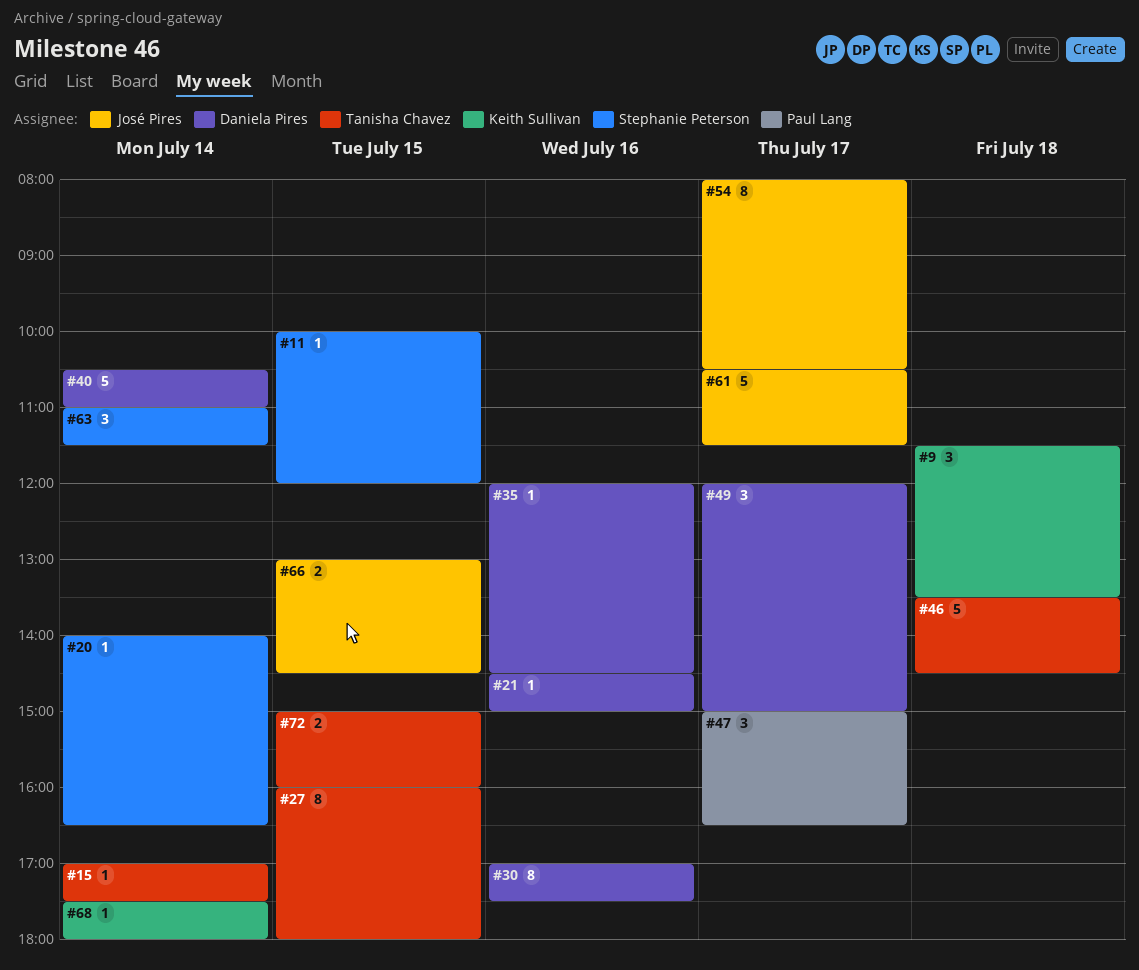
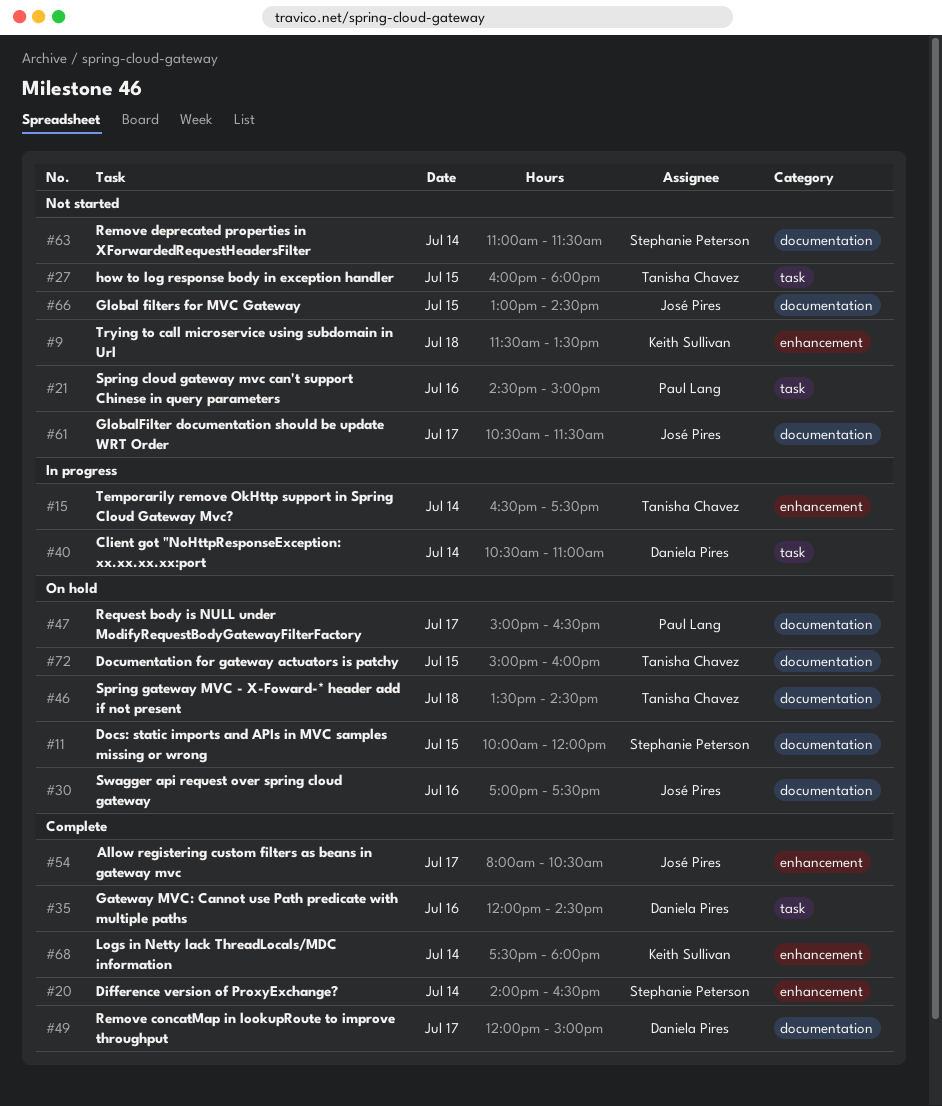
#15, begins: 17:00 -> 16:30
#21, owner: Daniela Pires -> Paul Lang
#30, owner: Daniela Pires -> José Pires

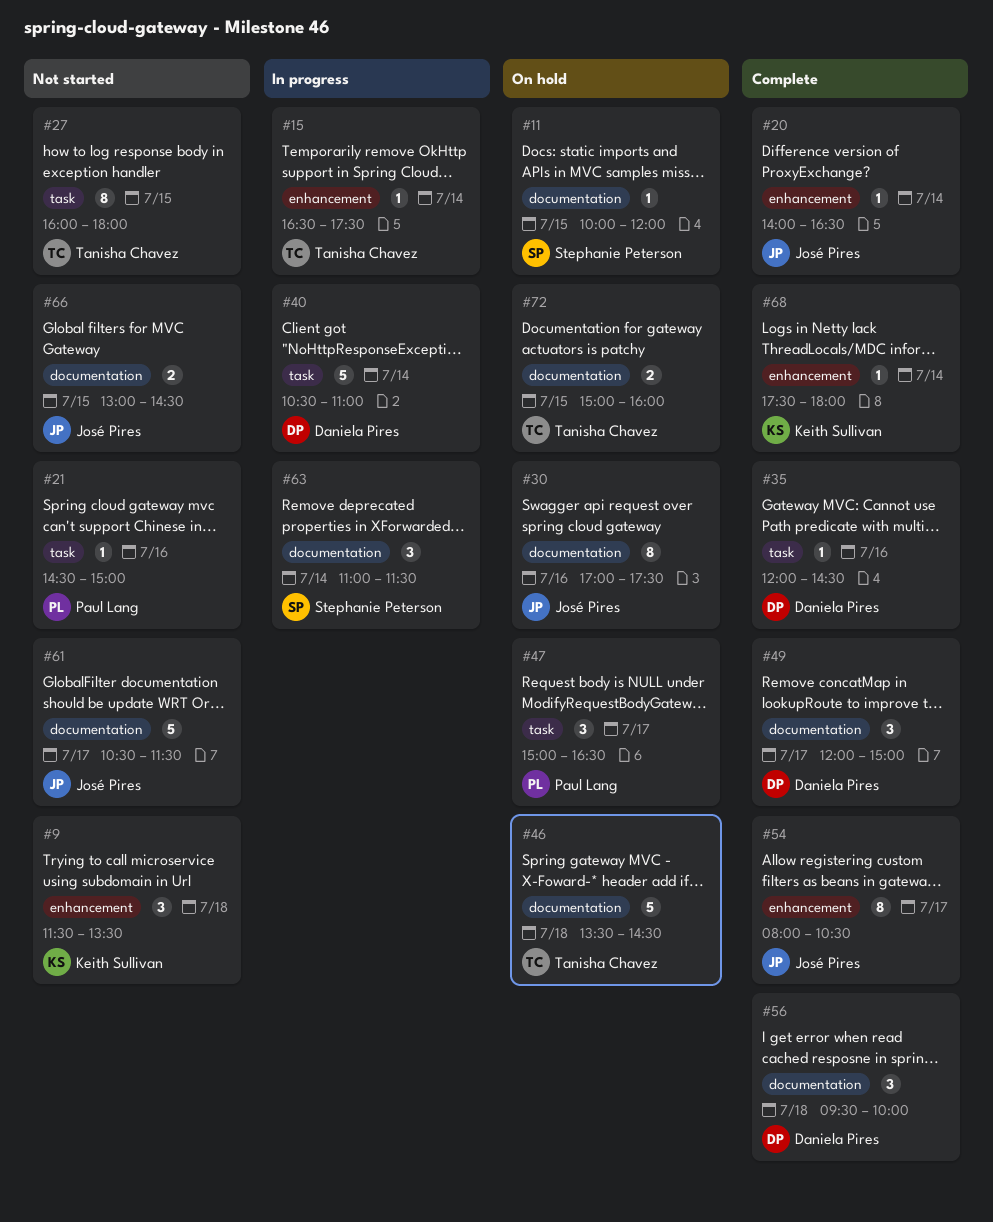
#20, owner: Stephanie Peterson -> José Pires
#47, label: documentation -> task
#56: none -> present
#63, status: Not started -> In progress

